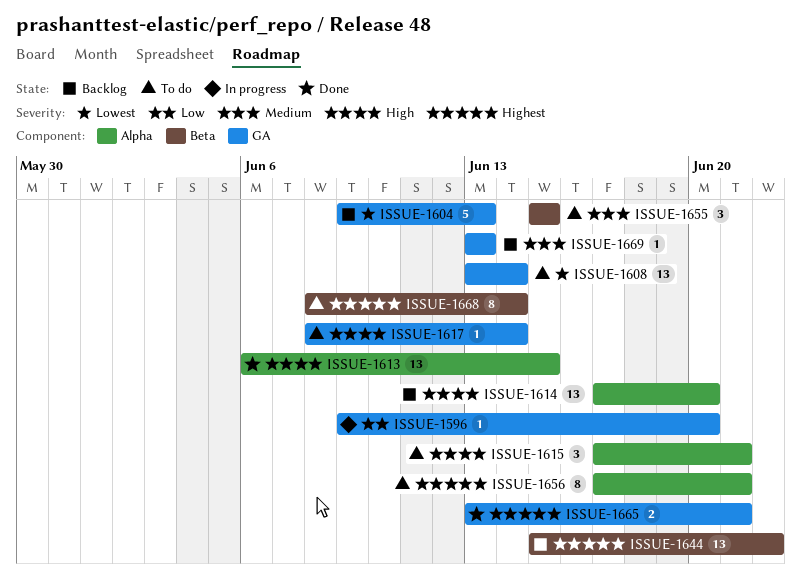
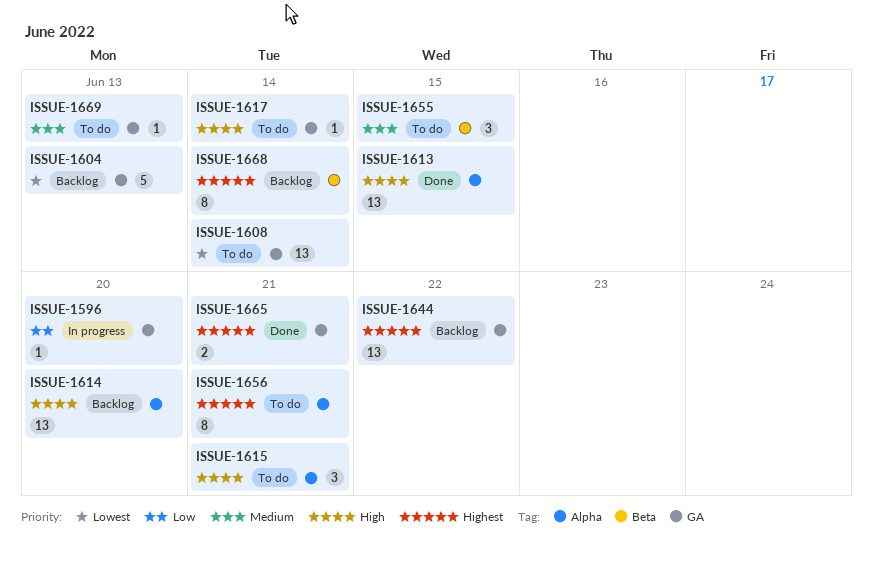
ISSUE-1644, label: Beta -> GA
ISSUE-1668, status: To do -> Backlog
ISSUE-1669, status: Backlog -> To do

